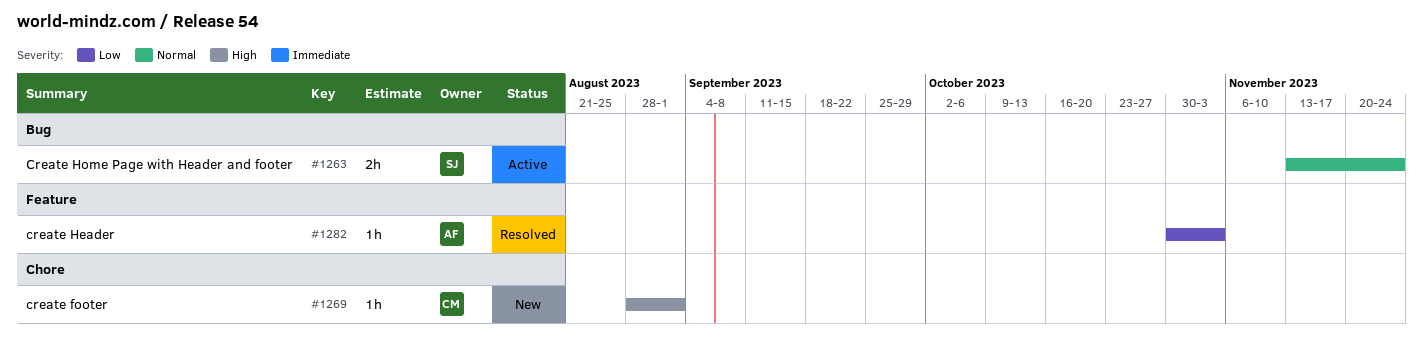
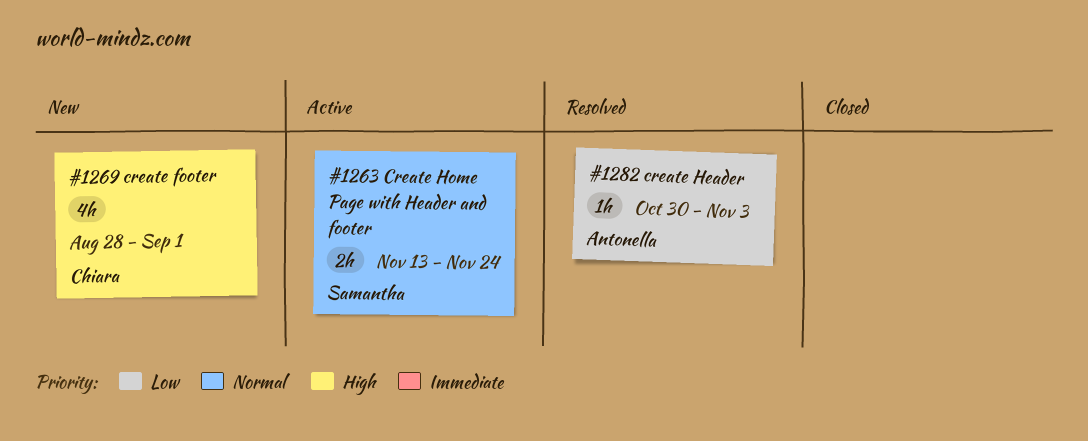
#1269, estimate: 1h -> 4h

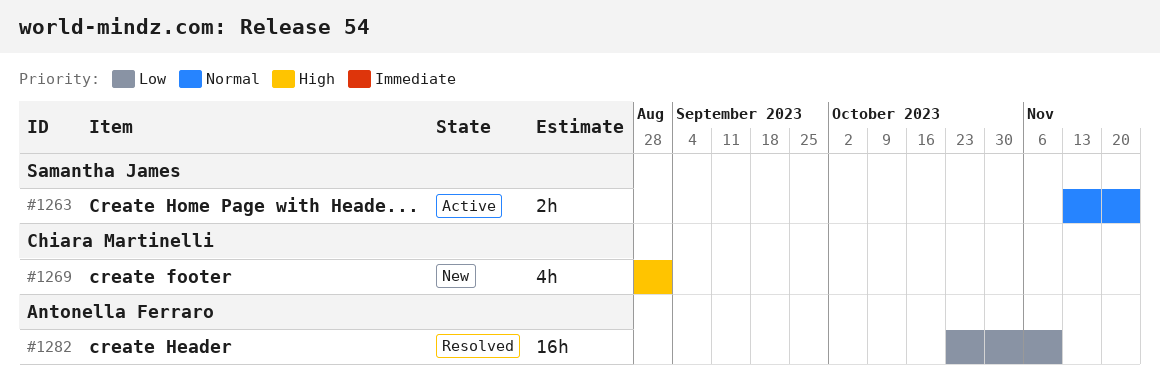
#1282, estimate: 1h -> 16h
#1282, start: Oct 30 -> Oct 23
#1282, due: Nov 3 -> Nov 10

